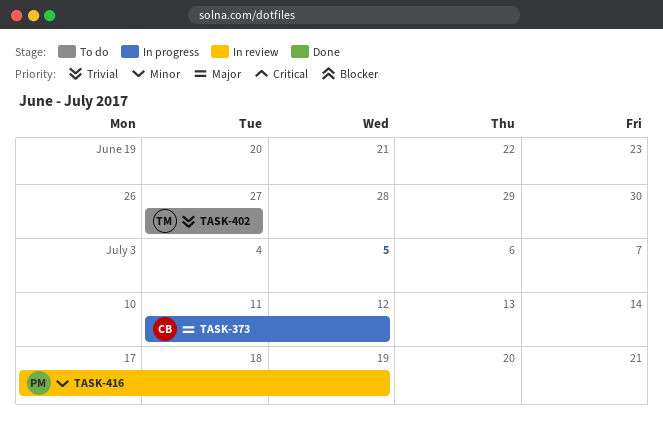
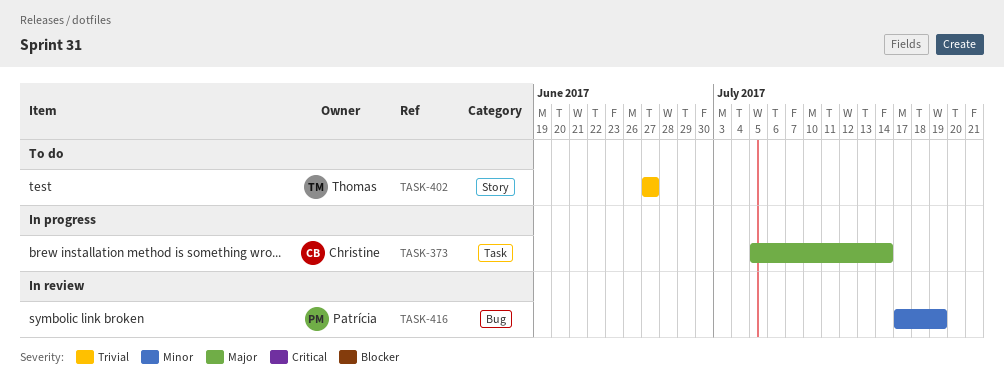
TASK-373, start: Jul 11 -> Jul 5
TASK-373, due: Jul 12 -> Jul 14

